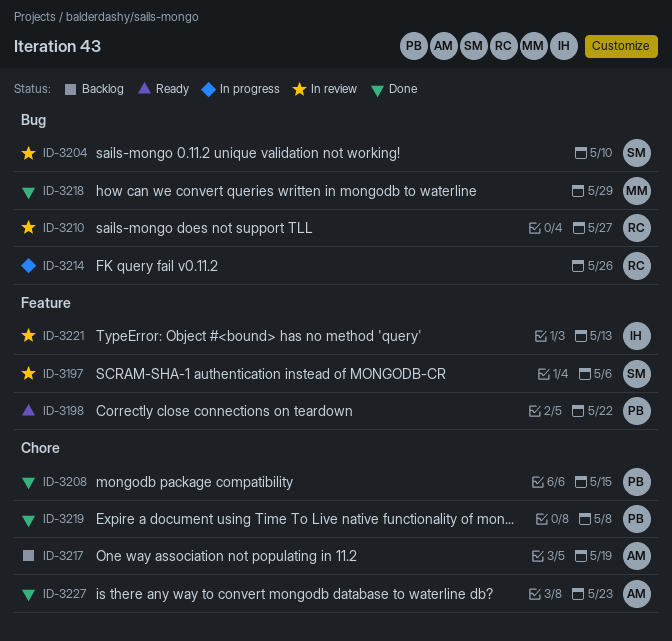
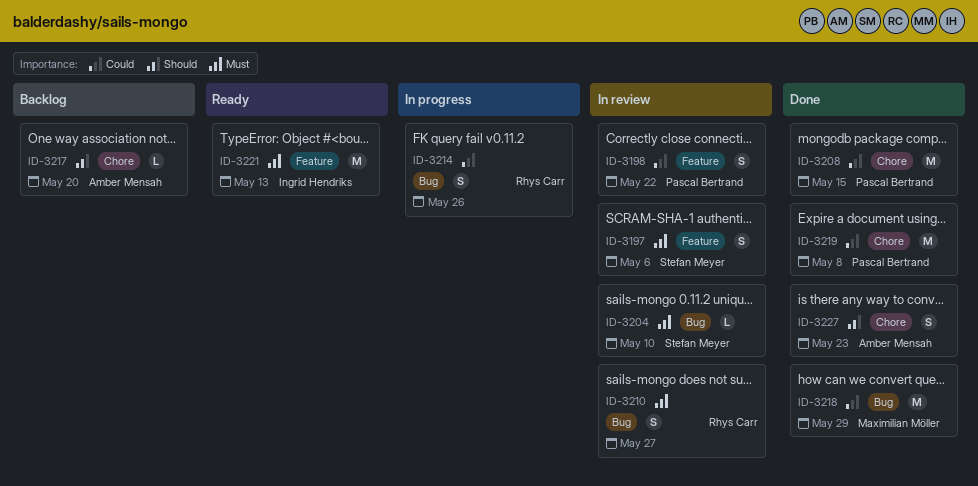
ID-3198, status: Ready -> In review
ID-3217, due: May 19 -> May 20
ID-3221, status: In review -> Ready

